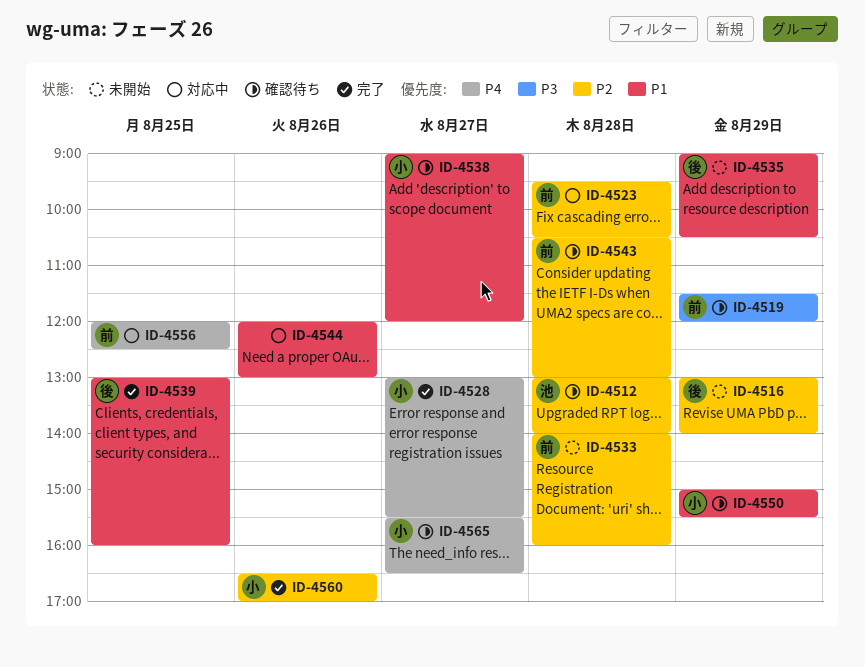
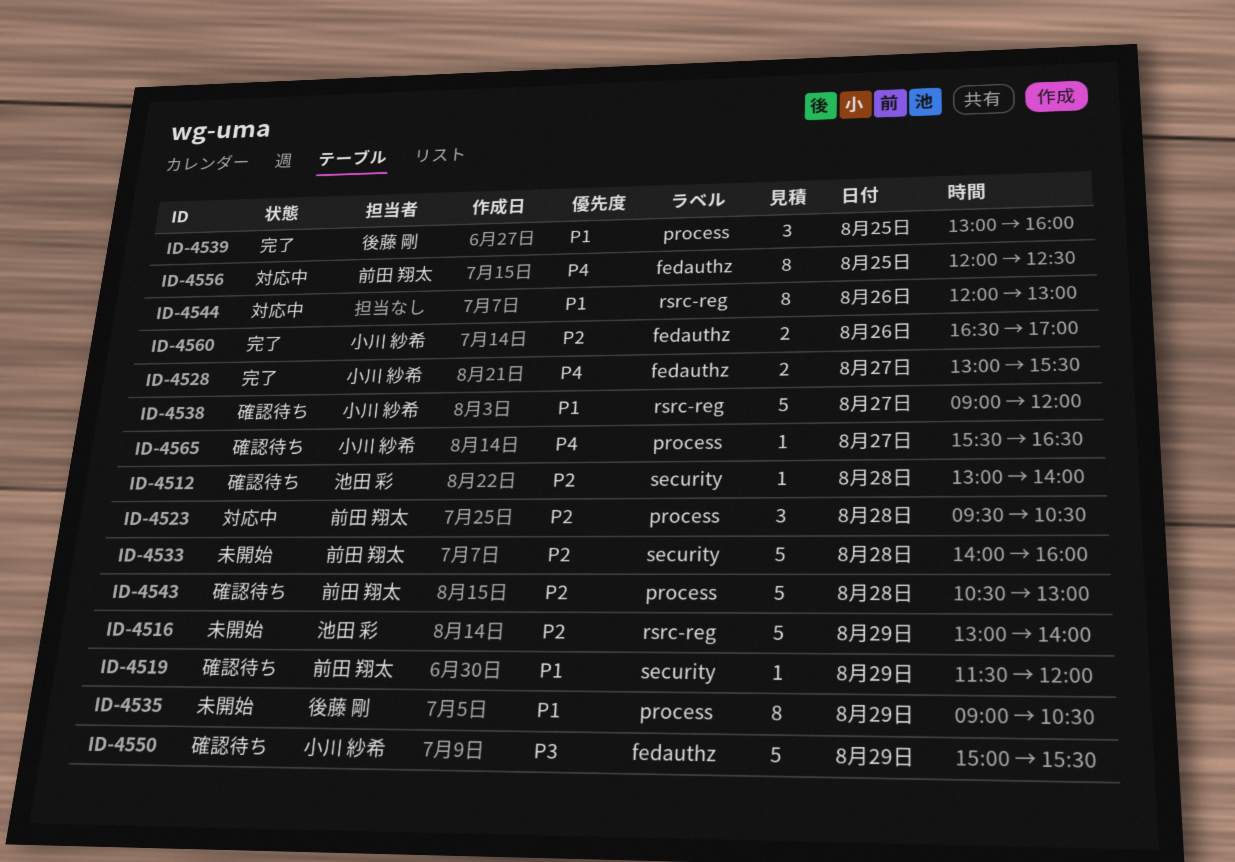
ID-4516, owner: 後藤 剛 -> 池田 彩
ID-4519, priority: P3 -> P1
ID-4550, priority: P1 -> P3

